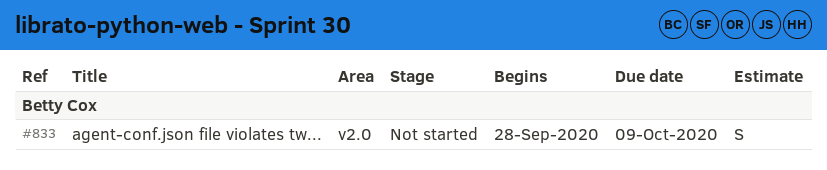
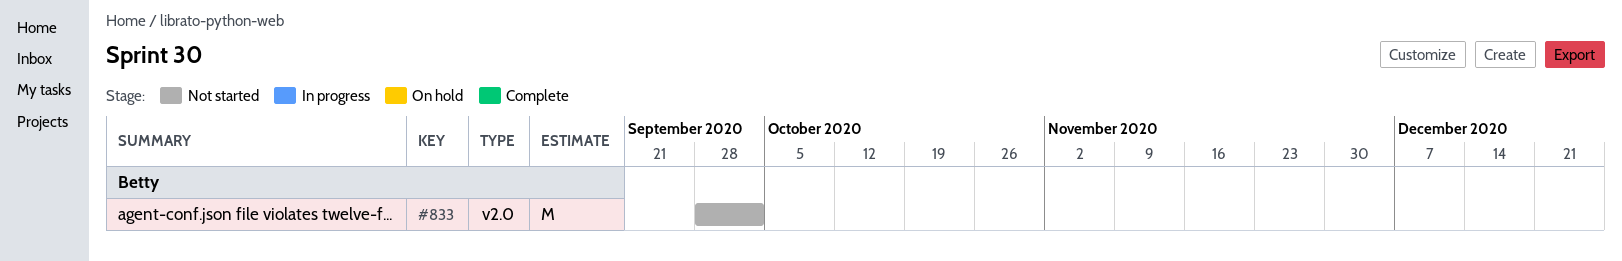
#833, estimate: S -> M
#833, due: Oct 9 -> Oct 2

